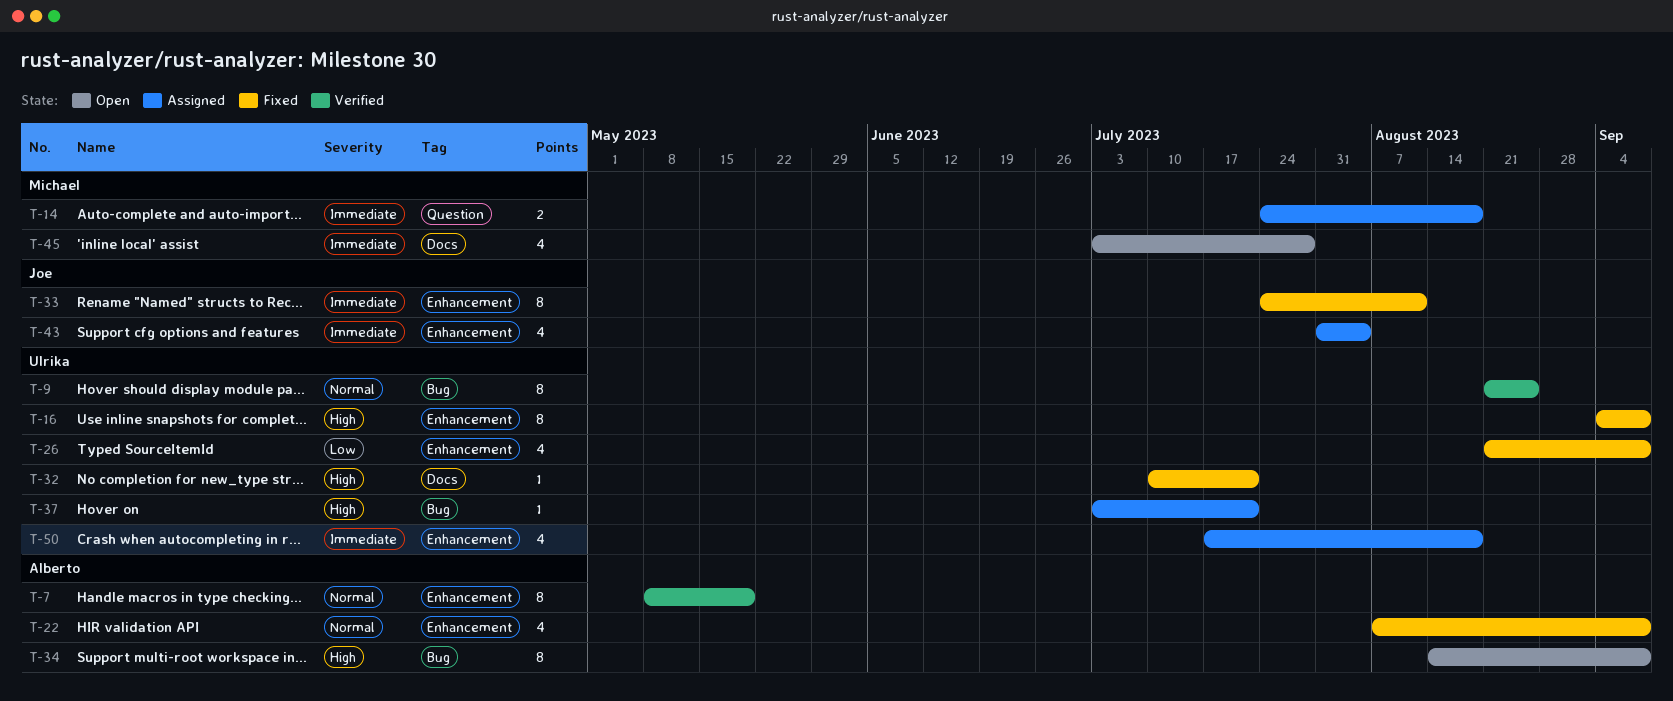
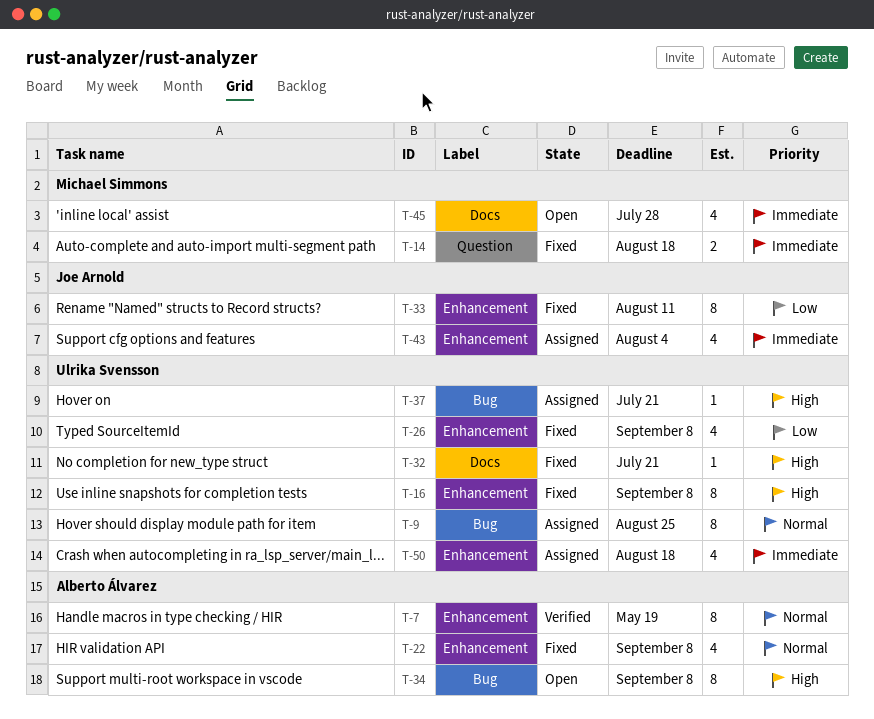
T-9, status: Verified -> Assigned
T-14, status: Assigned -> Fixed
T-33, priority: Immediate -> Low

